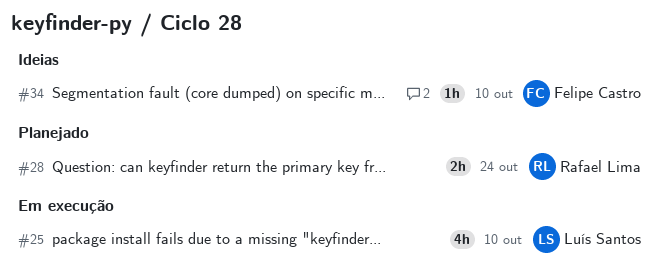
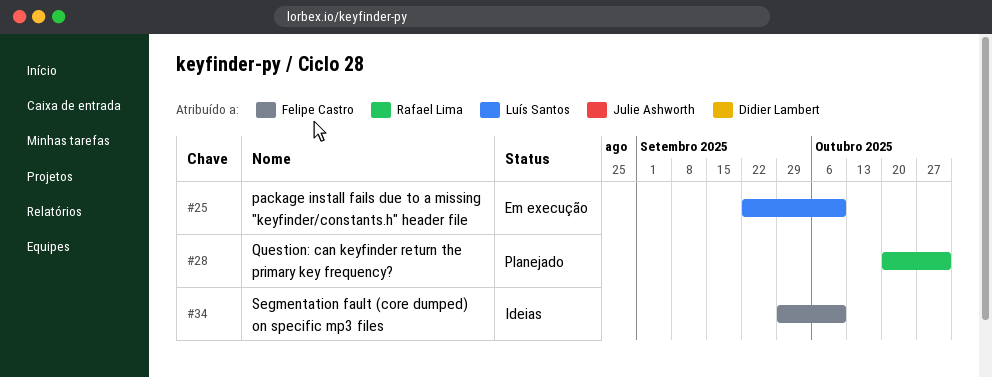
#28, due: Oct 24 -> Oct 31

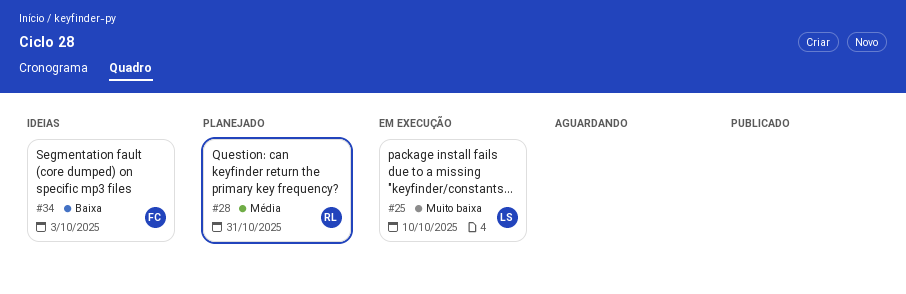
#34, due: Oct 10 -> Oct 3

